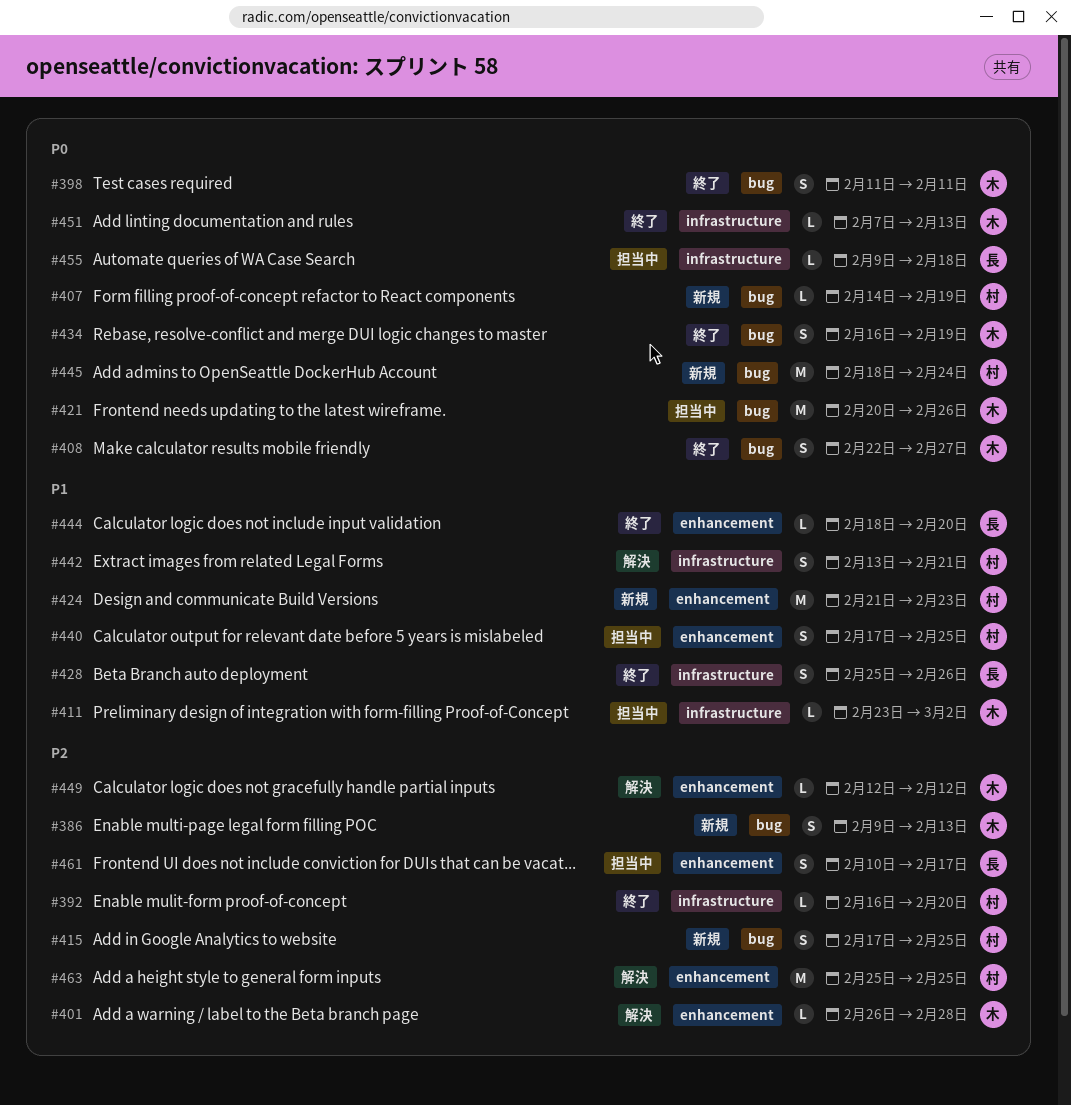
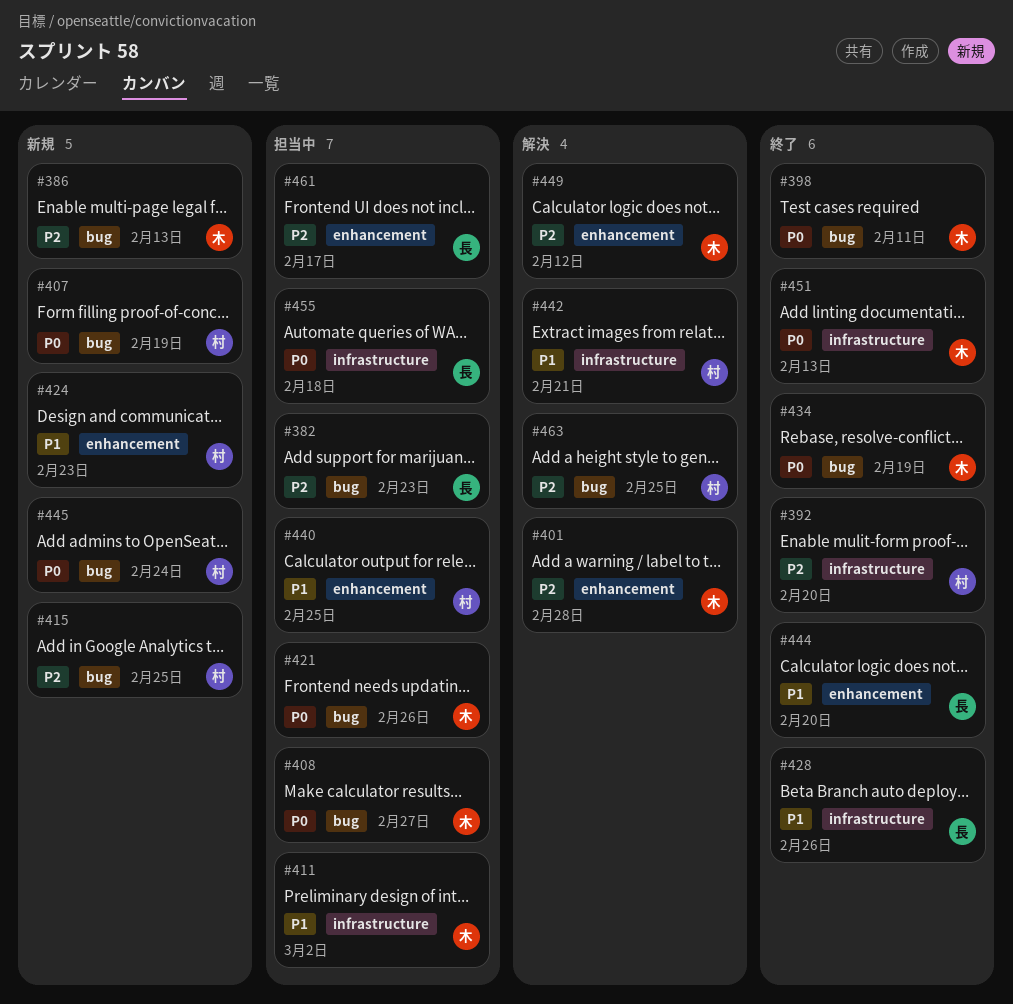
#382: none -> present
#408, status: 終了 -> 担当中
#463, label: enhancement -> bug

